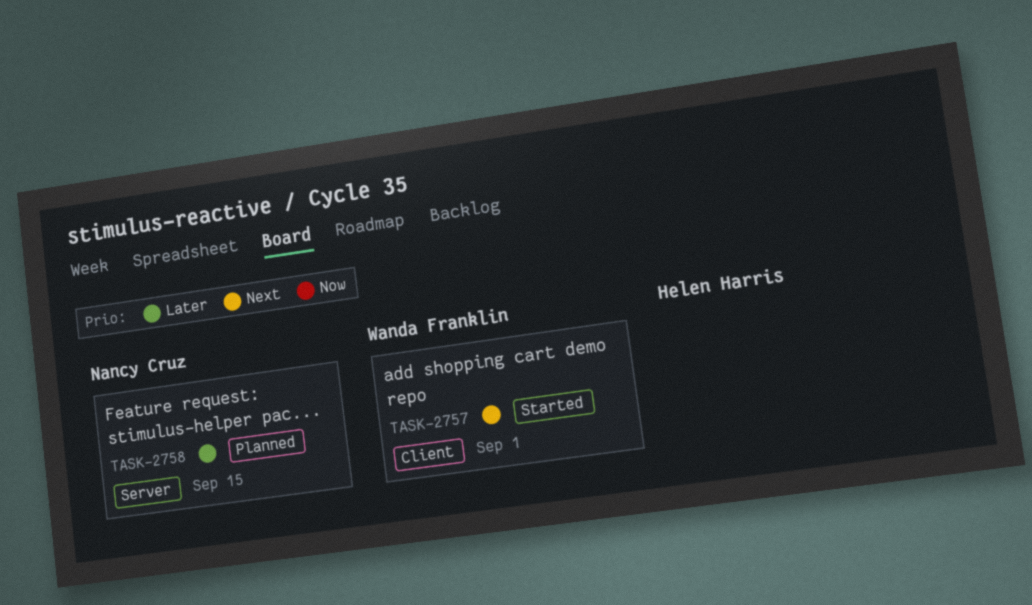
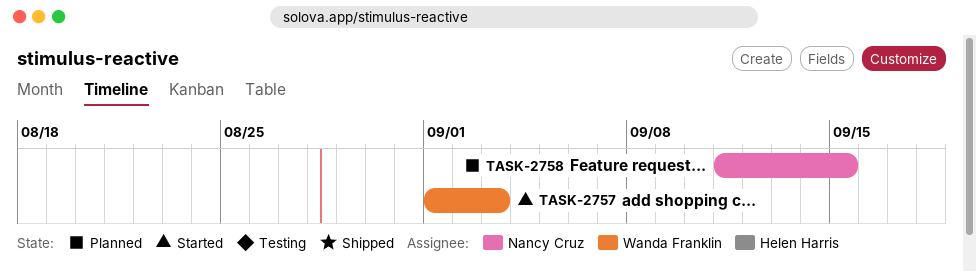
TASK-2757, due: Sep 1 -> Sep 3

